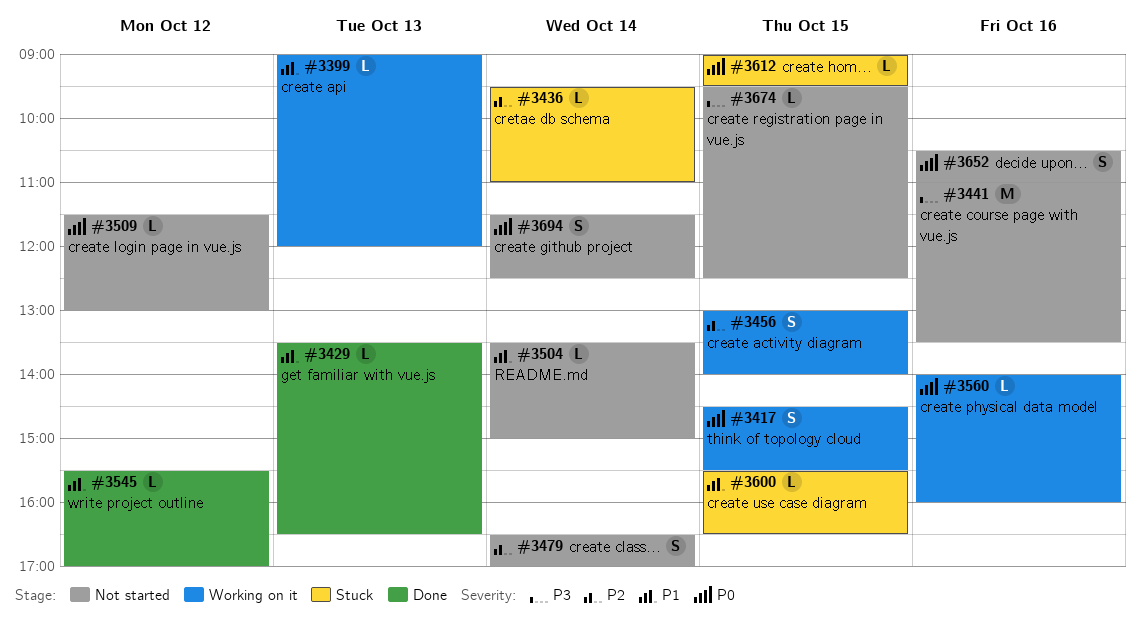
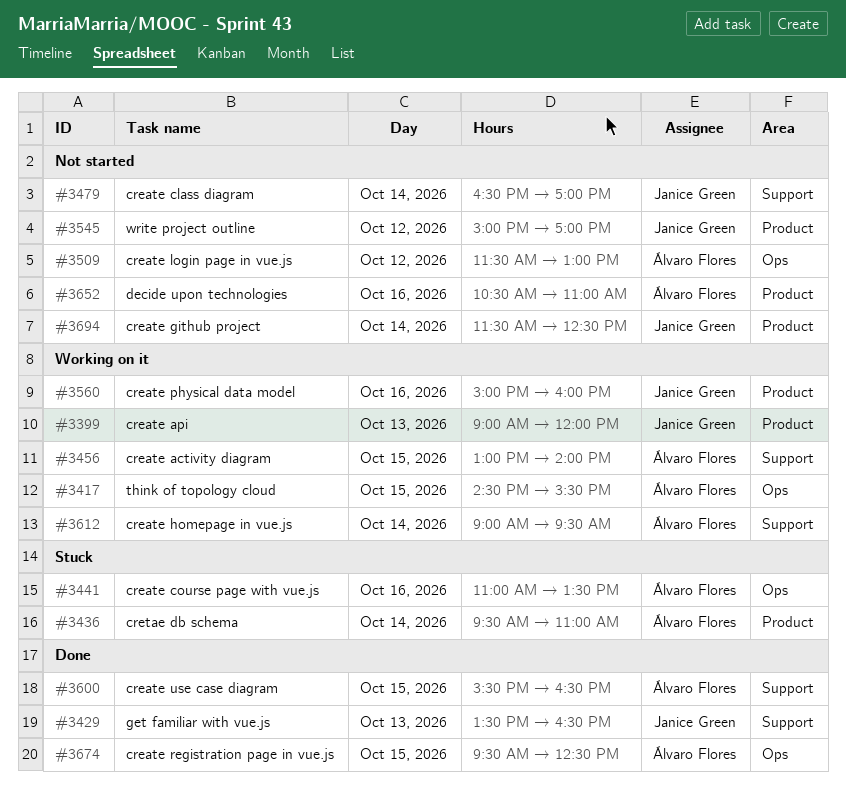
#3441, status: Not started -> Stuck
#3504: present -> none
#3545, status: Done -> Not started
#3545, begins: 15:30 -> 15:00
#3560, begins: 14:00 -> 15:00
#3600, status: Stuck -> Done
#3612, status: Stuck -> Working on it
#3612, day: Oct 15 -> Oct 14
#3674, status: Not started -> Done

